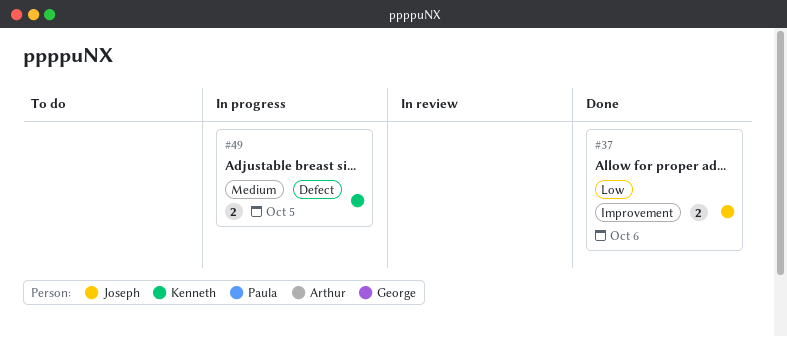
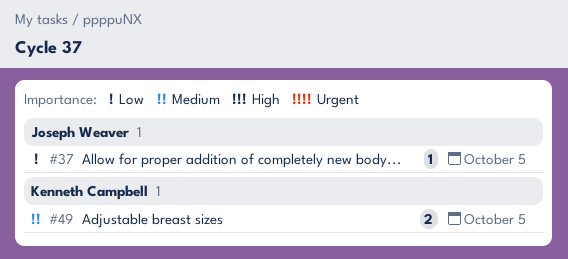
#37, estimate: 2 -> 1
#37, due: Oct 6 -> Oct 5

